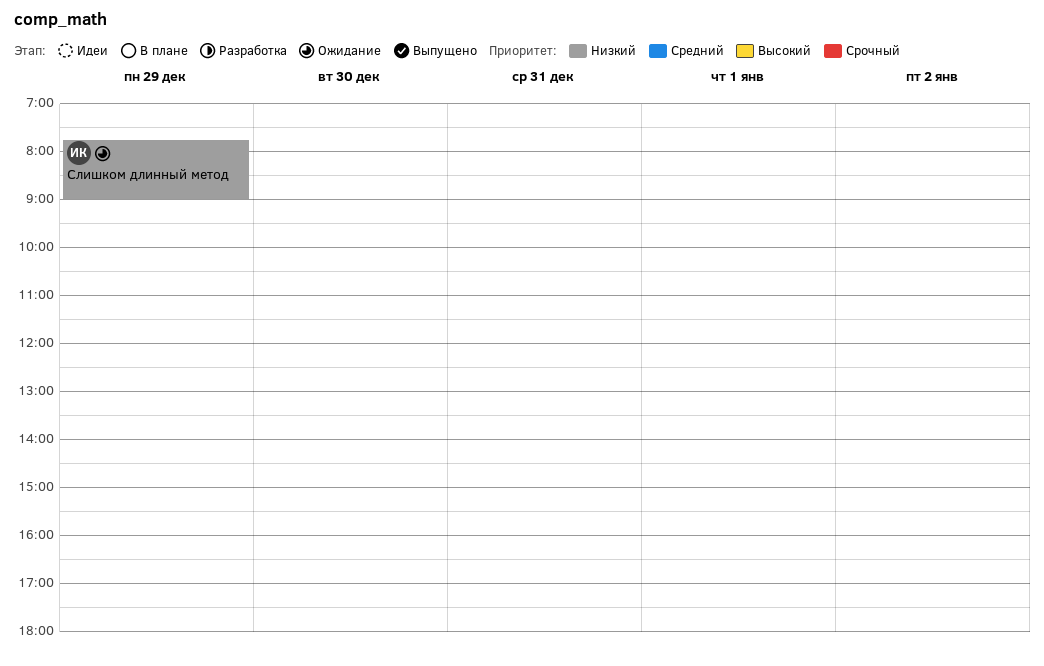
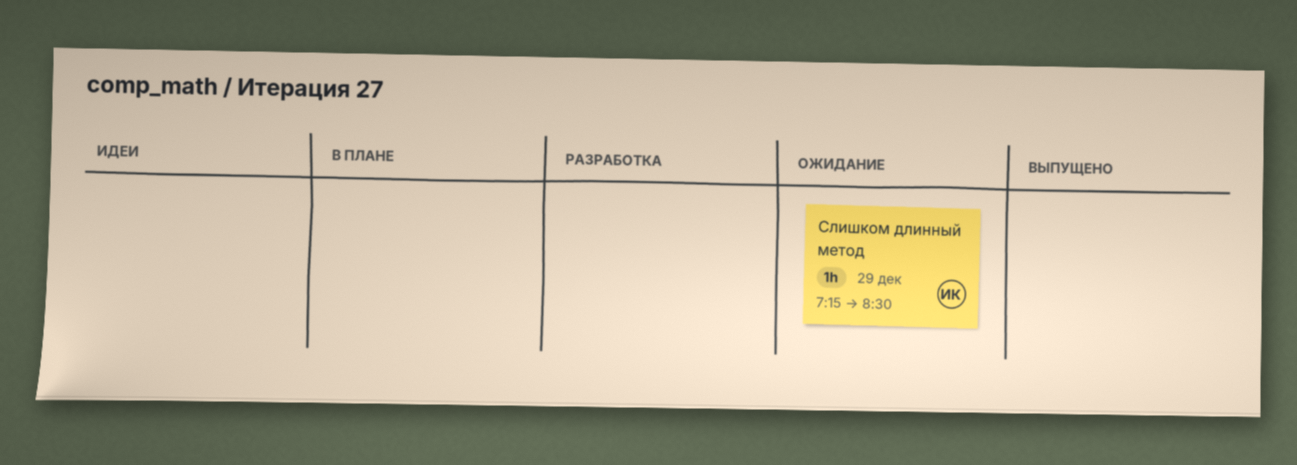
Слишком длинный метод, begins: 07:45 -> 07:15
Слишком длинный метод, ends: 09:00 -> 08:30

